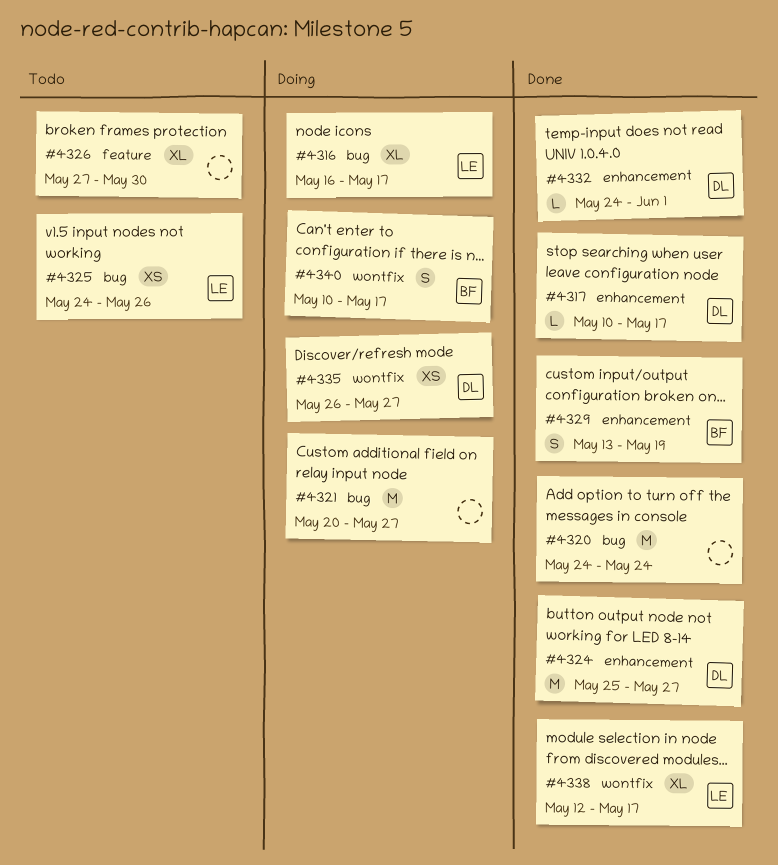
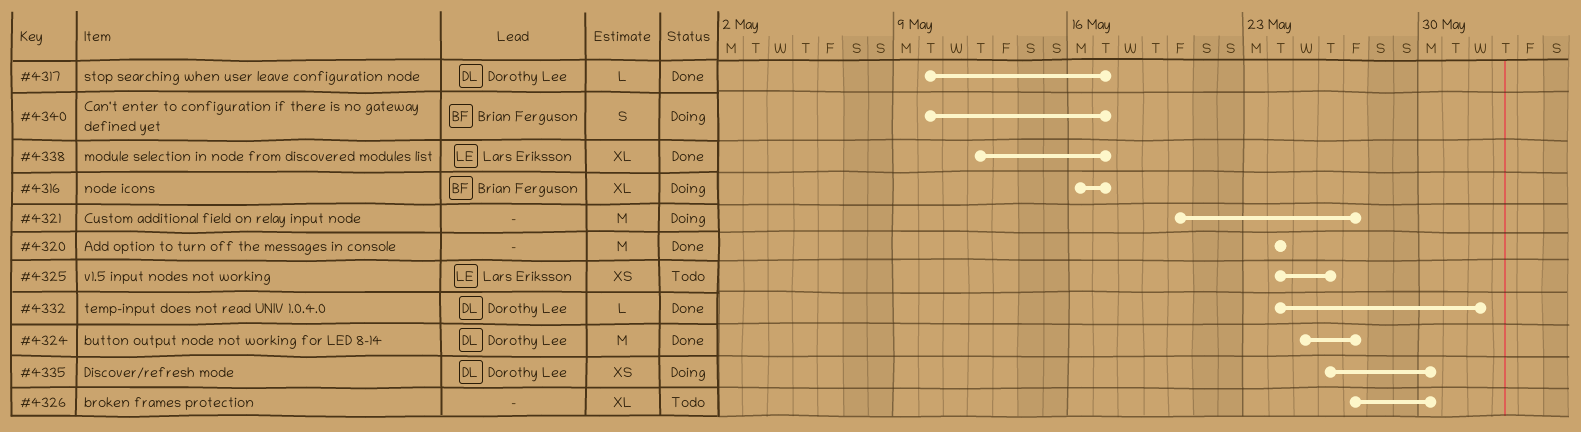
#4316, owner: Lars Eriksson -> Brian Ferguson
#4329: present -> none
#4335, due: May 27 -> May 30

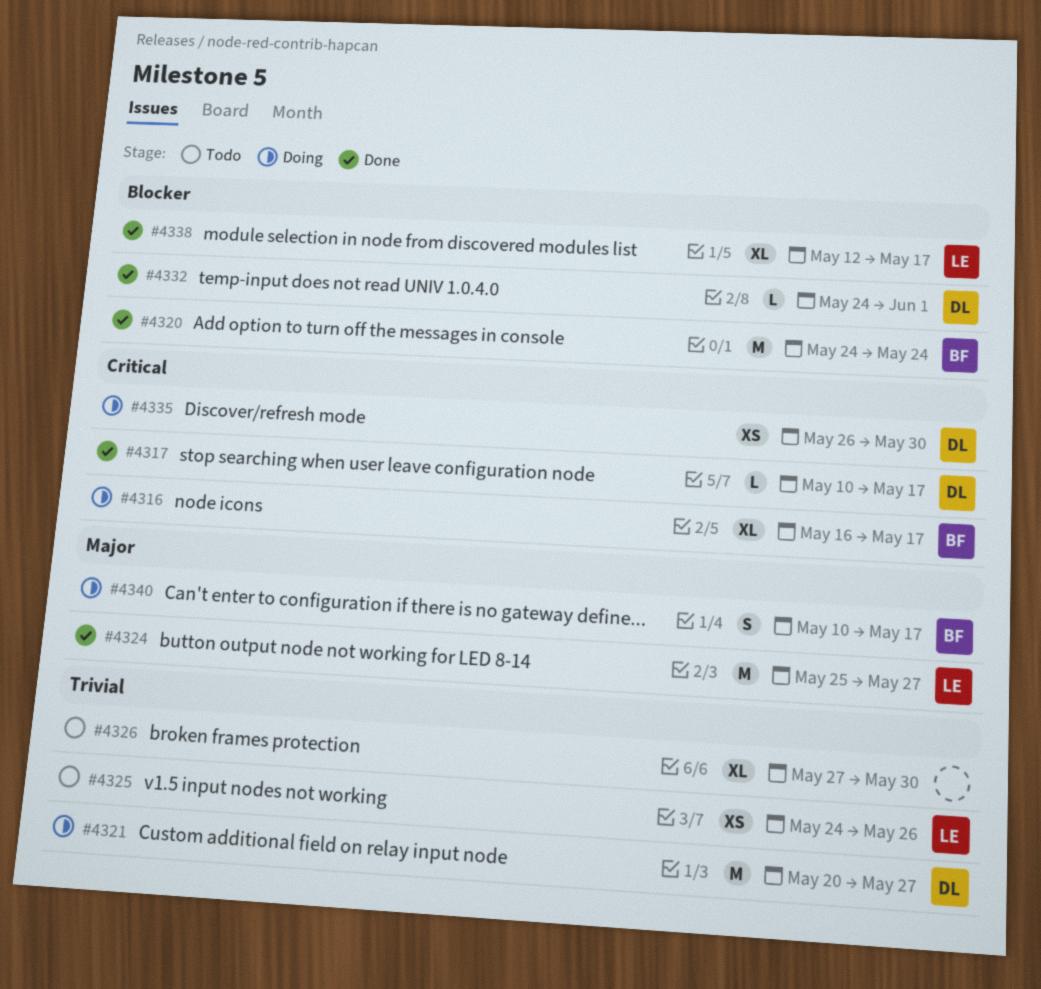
#4320, owner: none -> Brian Ferguson
#4321, owner: none -> Dorothy Lee
#4324, owner: Dorothy Lee -> Lars Eriksson

